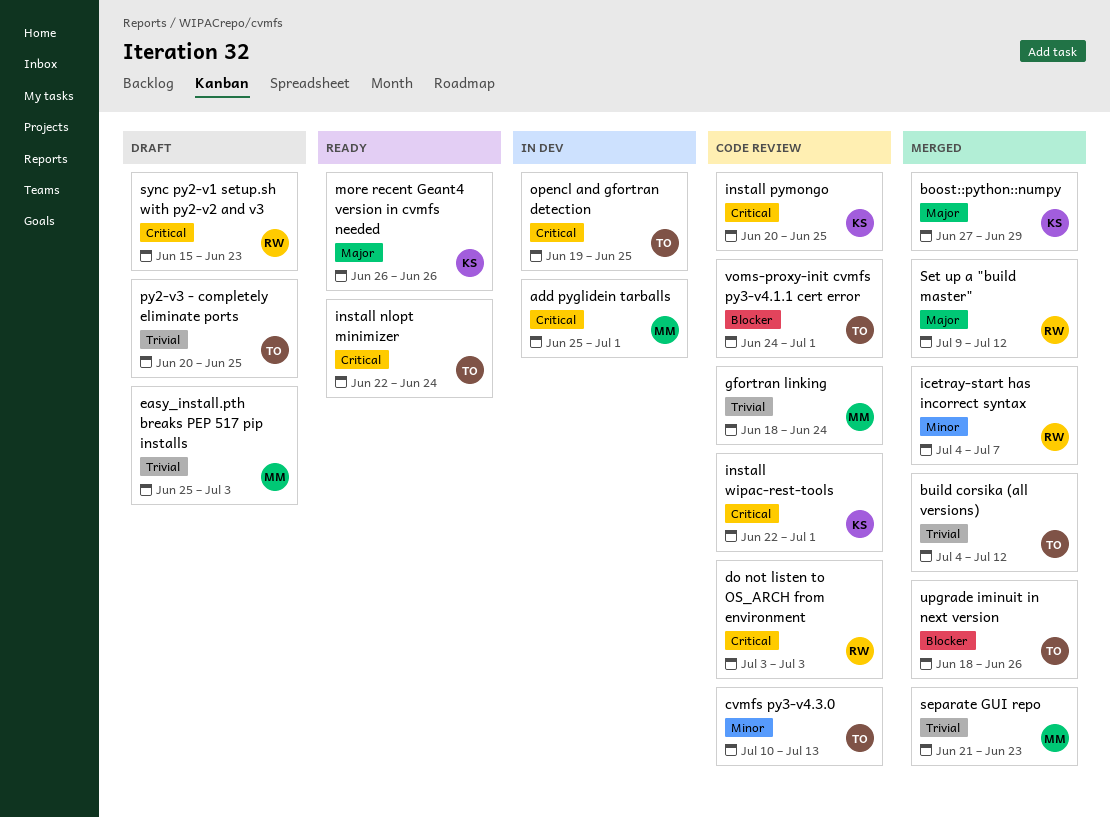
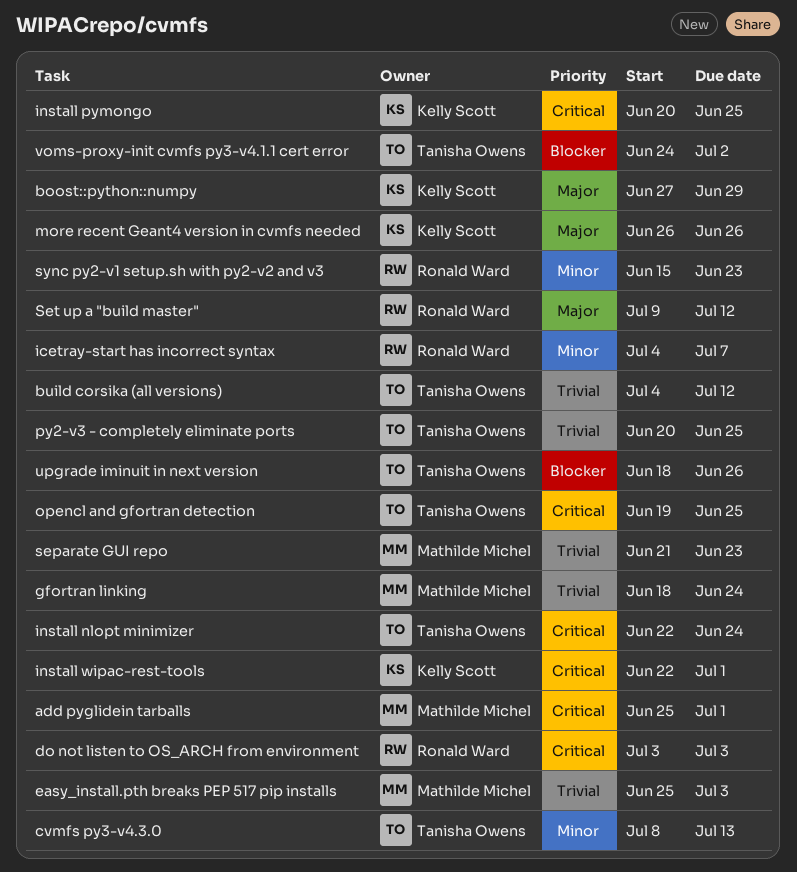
cvmfs py3-v4.3.0, start: Jul 10 -> Jul 8
sync py2-v1 setup.sh with py2-v2 and v3, priority: Critical -> Minor
voms-proxy-init cvmfs py3-v4.1.1 cert error, due: Jul 1 -> Jul 2

